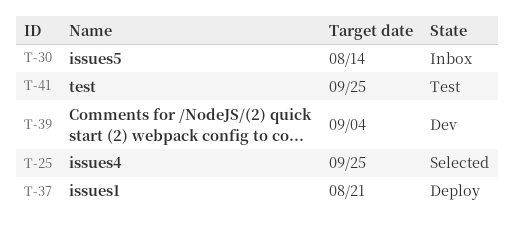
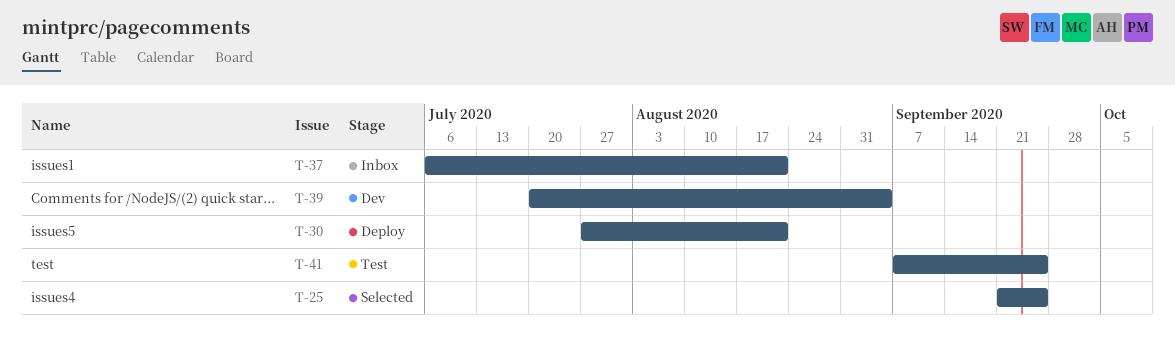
T-30, status: Inbox -> Deploy
T-30, due: Aug 14 -> Aug 21
T-37, status: Deploy -> Inbox

